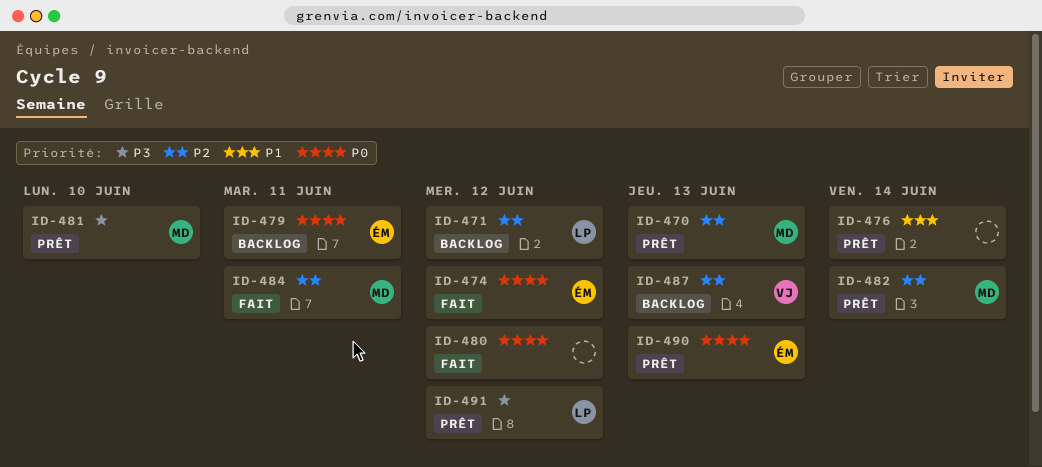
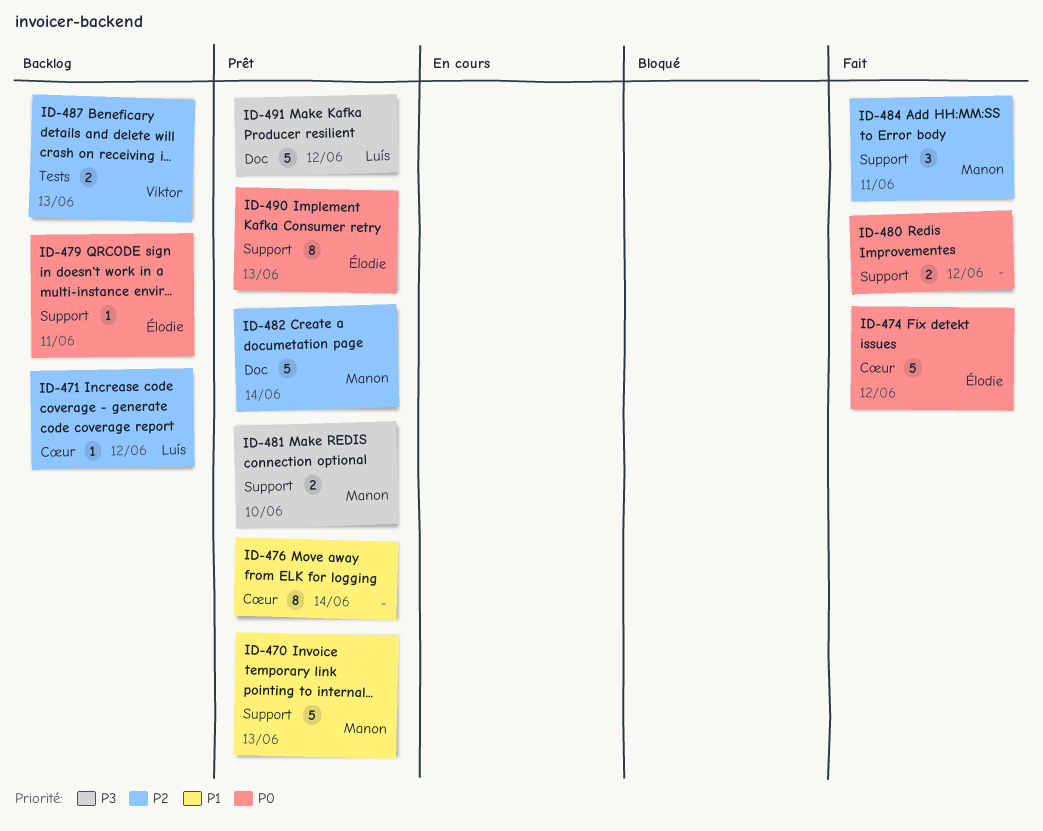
ID-470, priority: P2 -> P1

